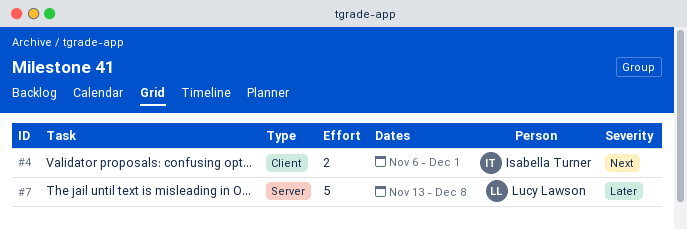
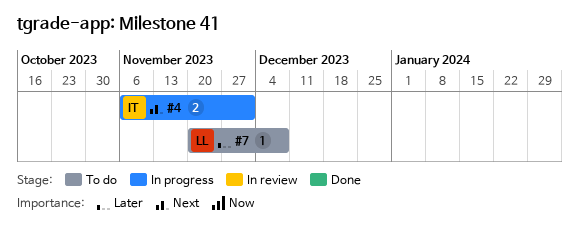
#7, estimate: 5 -> 1
#7, start: Nov 13 -> Nov 20

